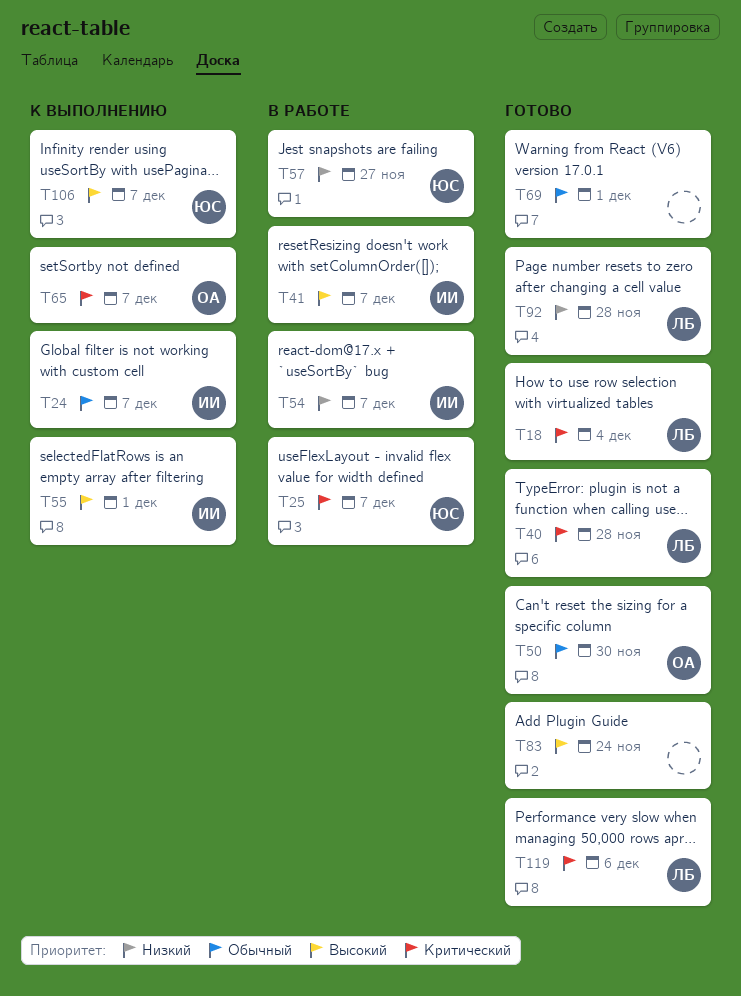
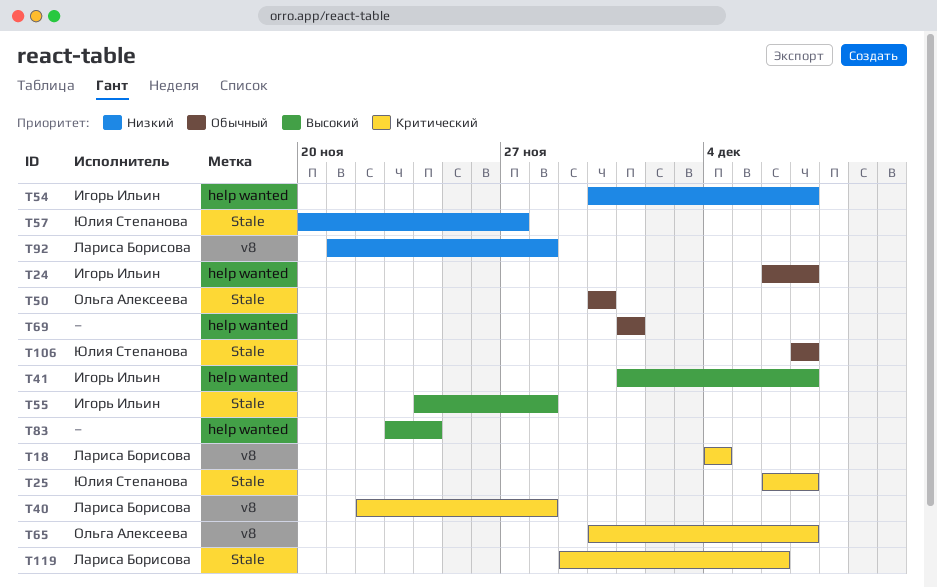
T55, due: Dec 1 -> Nov 28
T106, priority: Высокий -> Обычный

